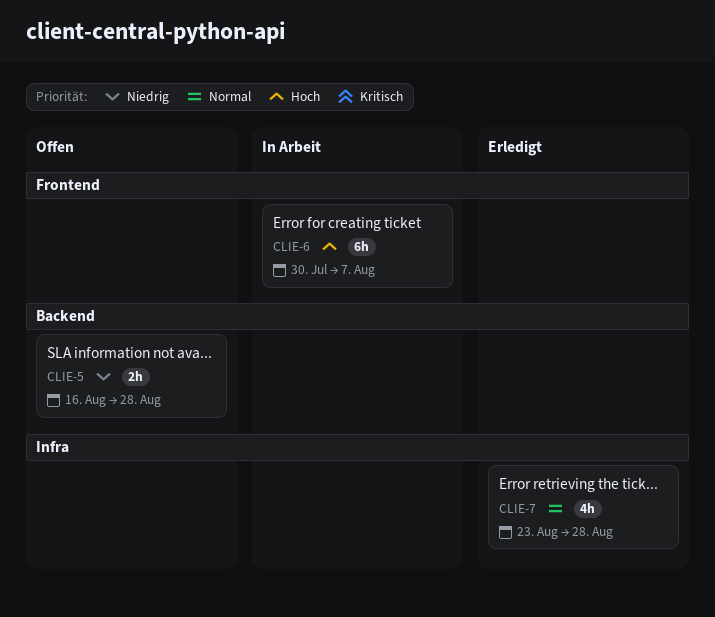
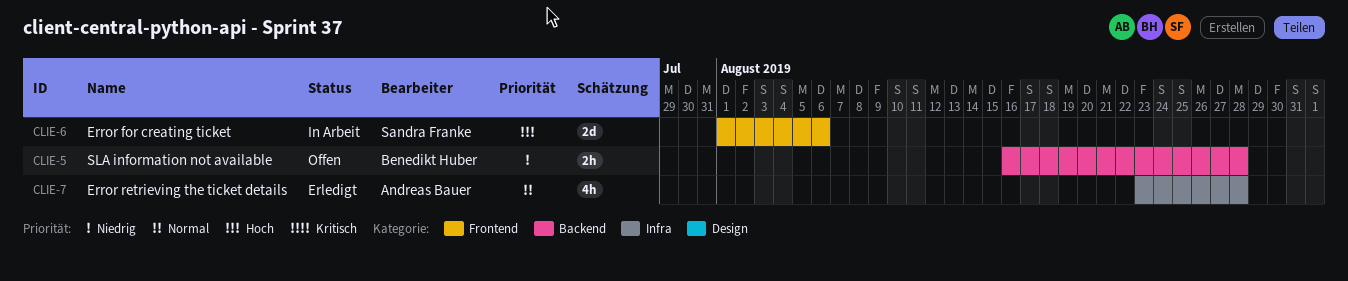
CLIE-6, estimate: 6h -> 2d
CLIE-6, start: Jul 30 -> Aug 1
CLIE-6, due: Aug 7 -> Aug 6

